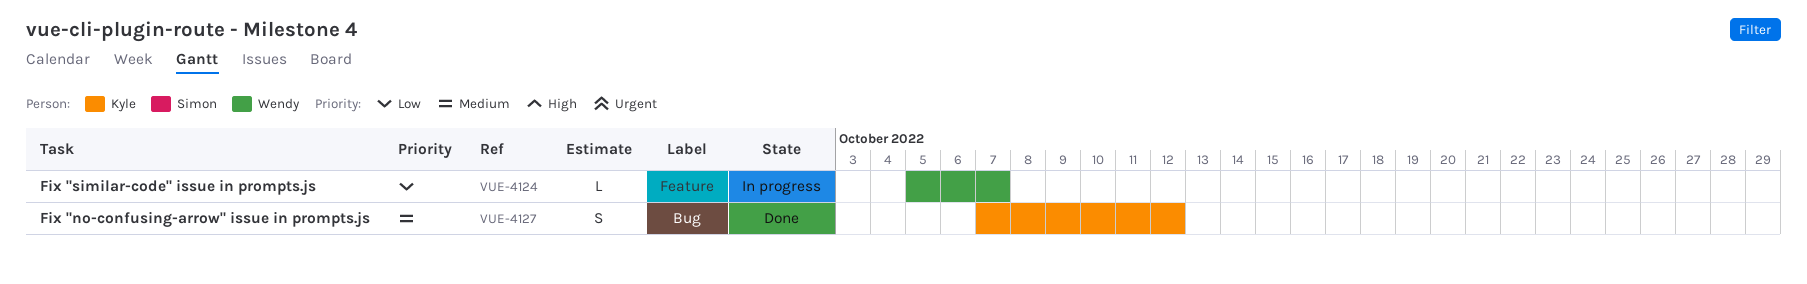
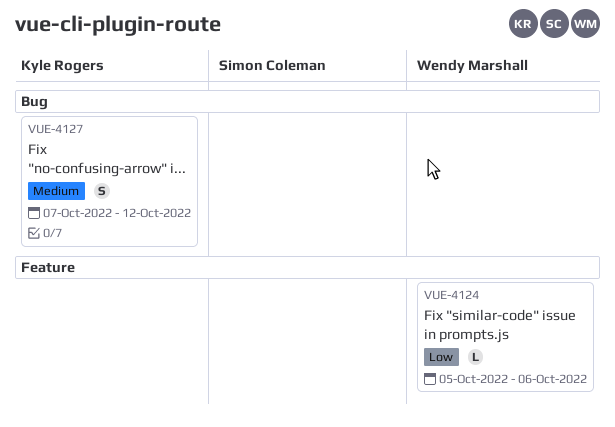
VUE-4124, due: Oct 7 -> Oct 6

